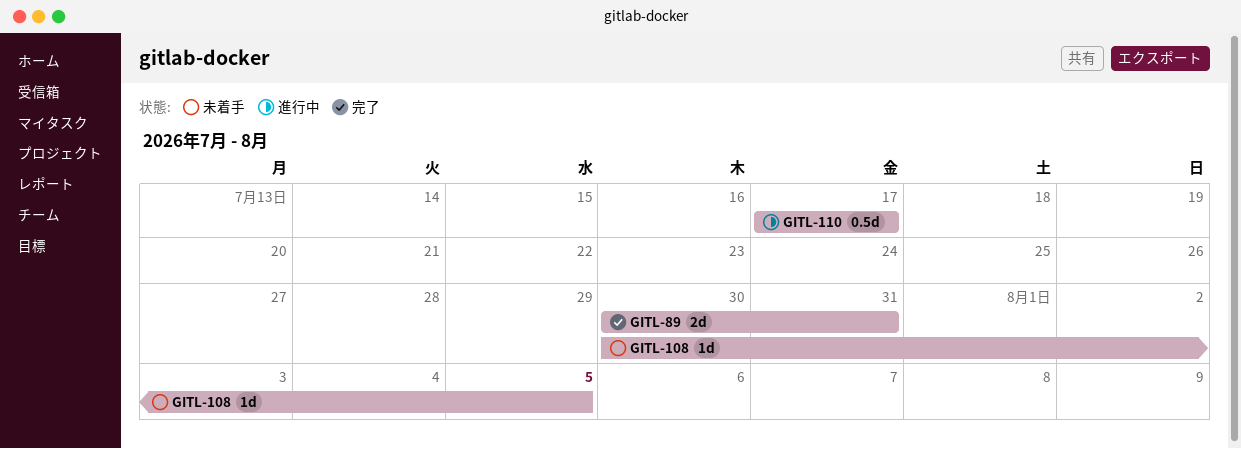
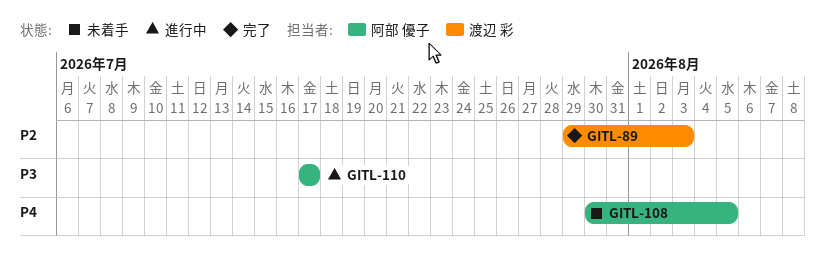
GITL-89, start: Jul 30 -> Jul 29
GITL-89, due: Jul 31 -> Aug 3

